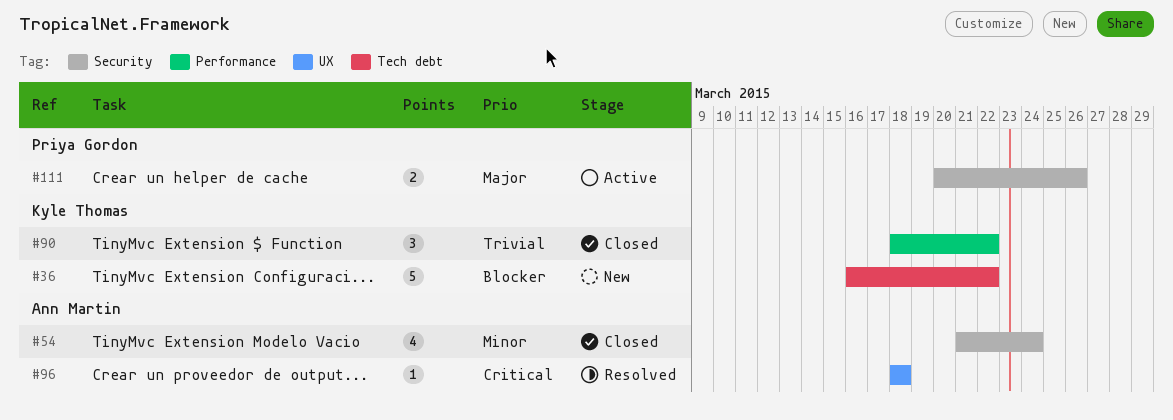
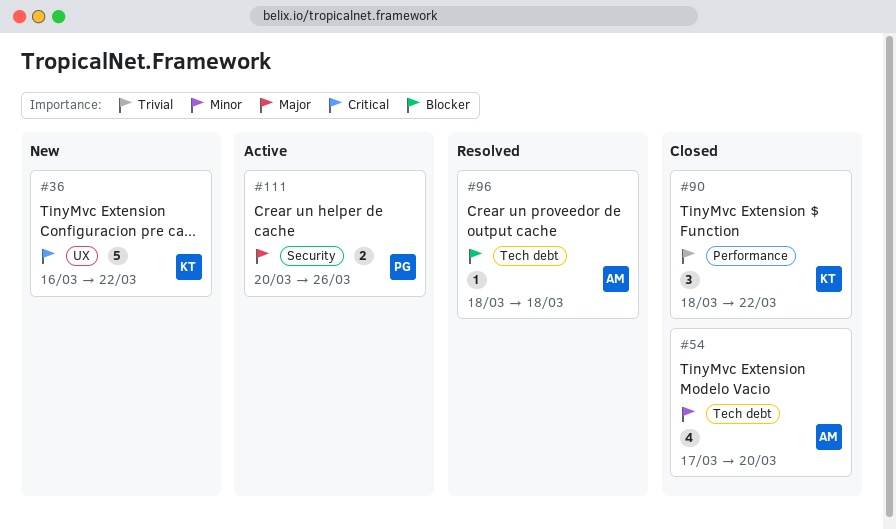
#36, priority: Blocker -> Critical
#36, label: Tech debt -> UX
#54, label: Security -> Tech debt
#54, start: Mar 21 -> Mar 17
#54, due: Mar 24 -> Mar 20
#96, priority: Critical -> Blocker
#96, label: UX -> Tech debt

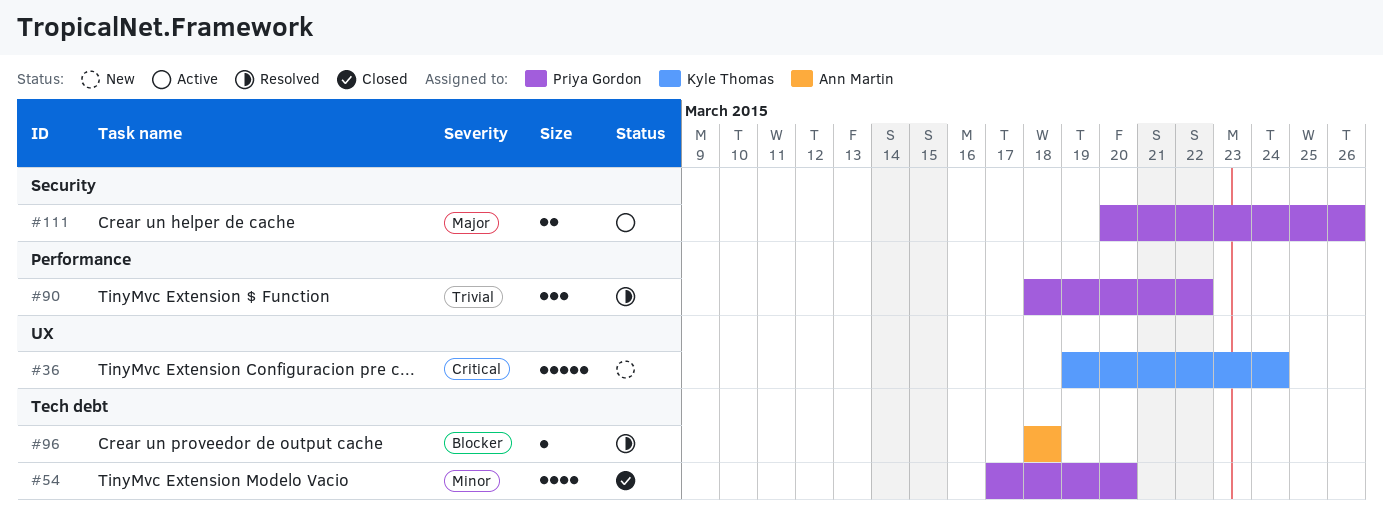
#36, start: Mar 16 -> Mar 19
#36, due: Mar 22 -> Mar 24
#54, owner: Ann Martin -> Priya Gordon
#90, status: Closed -> Resolved
#90, owner: Kyle Thomas -> Priya Gordon

